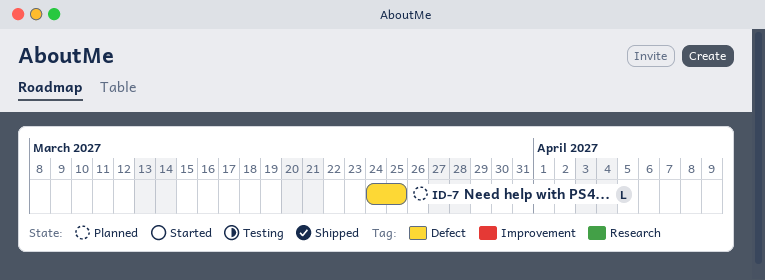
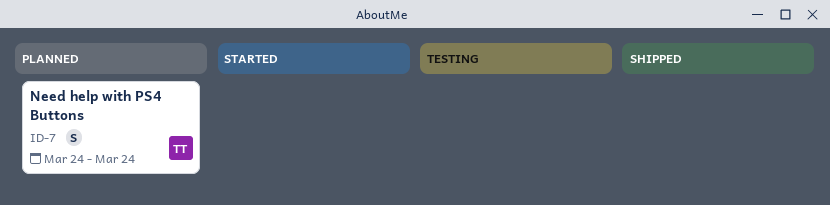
ID-7, estimate: L -> S
ID-7, due: Mar 25 -> Mar 24

